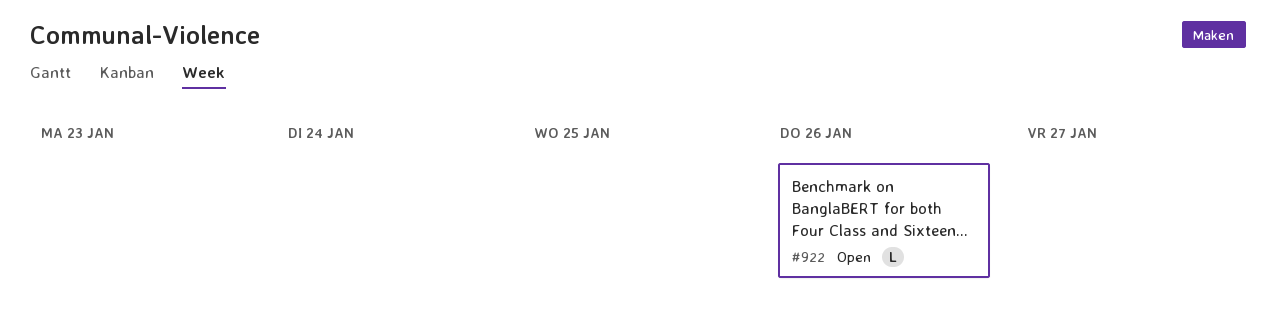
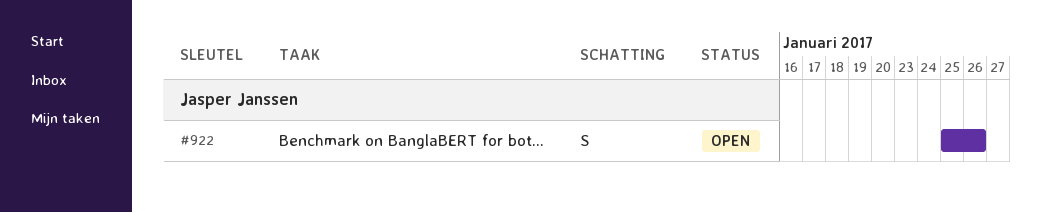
#922, estimate: L -> S

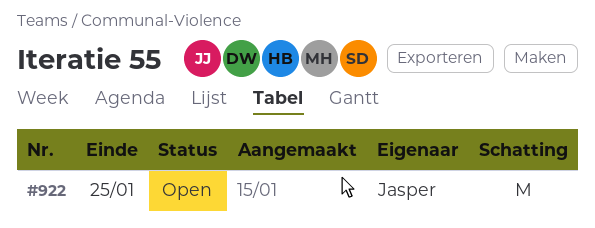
#922, estimate: S -> M
#922, due: Jan 26 -> Jan 25

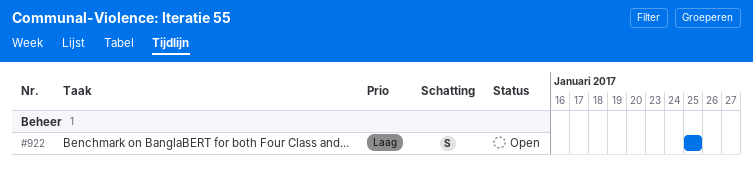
#922, estimate: M -> S

